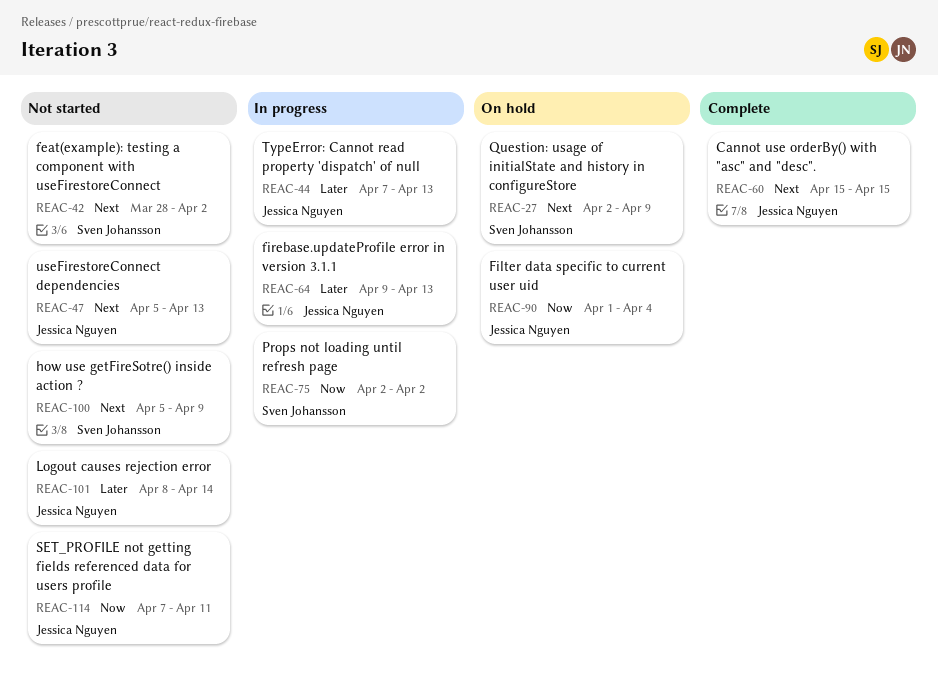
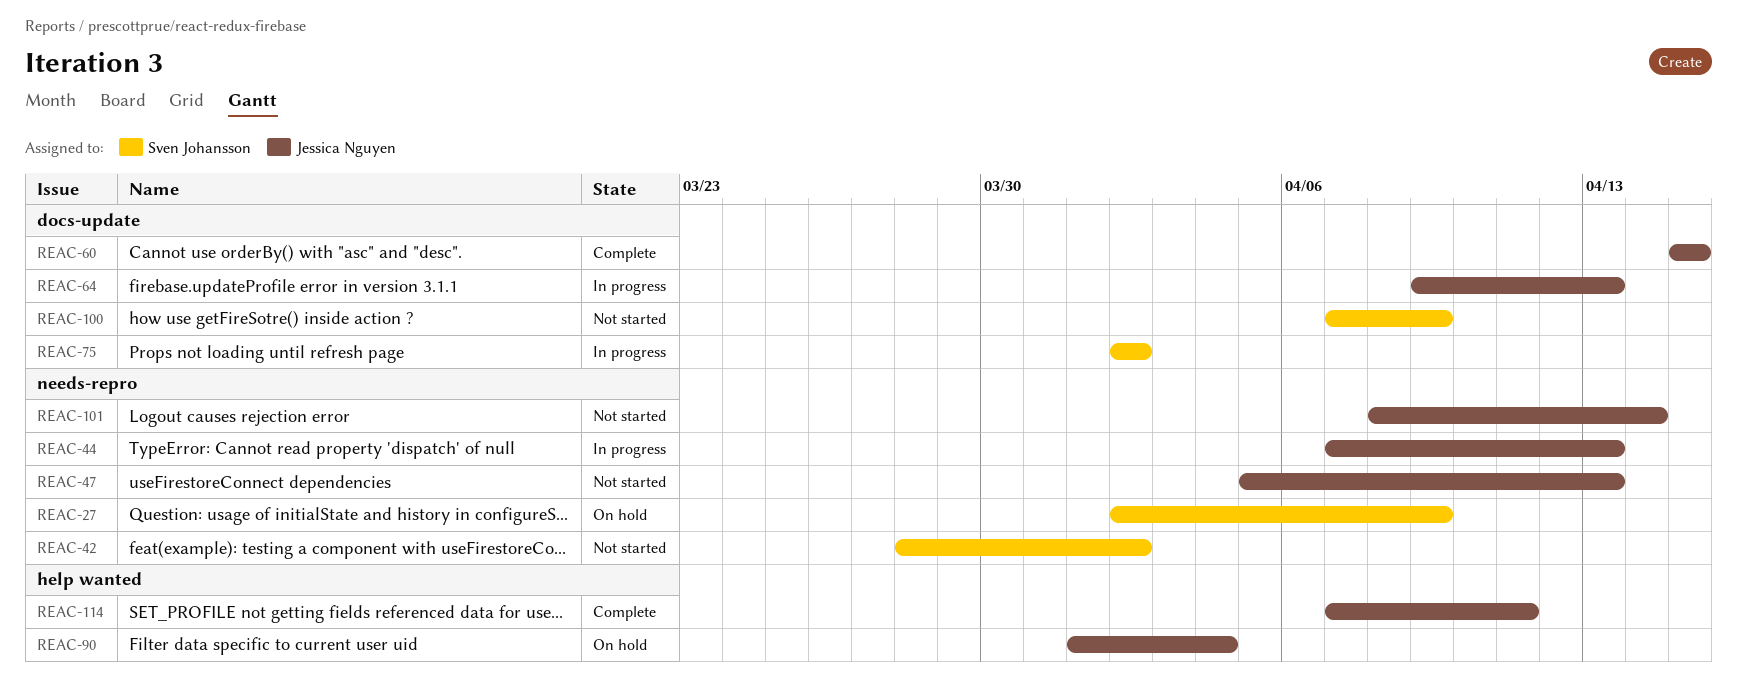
REAC-100, start: Apr 5 -> Apr 7
REAC-114, status: Not started -> Complete

